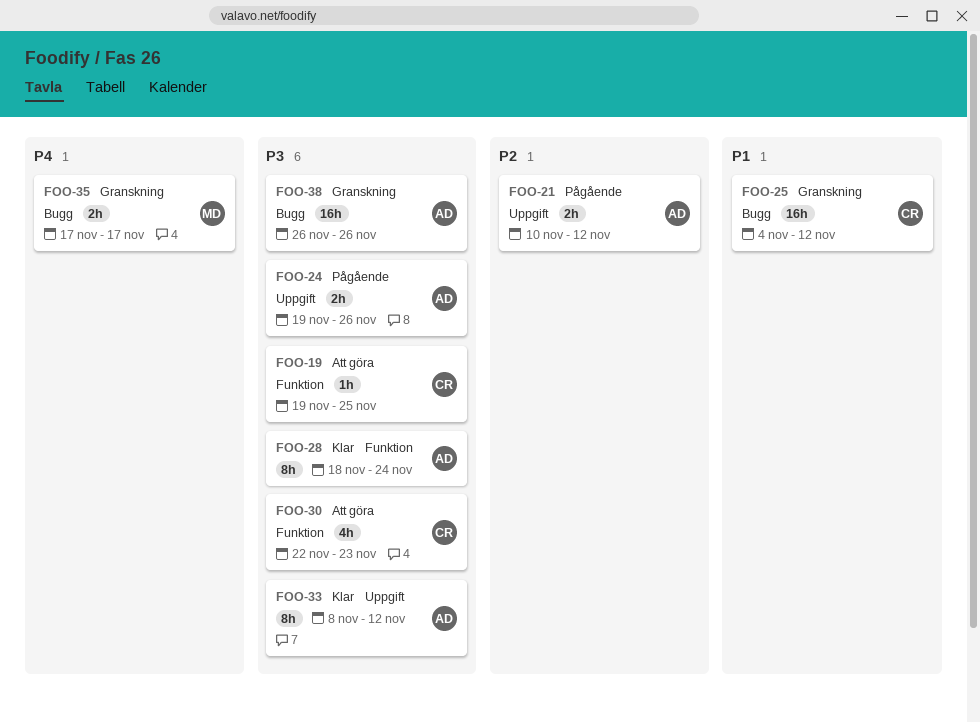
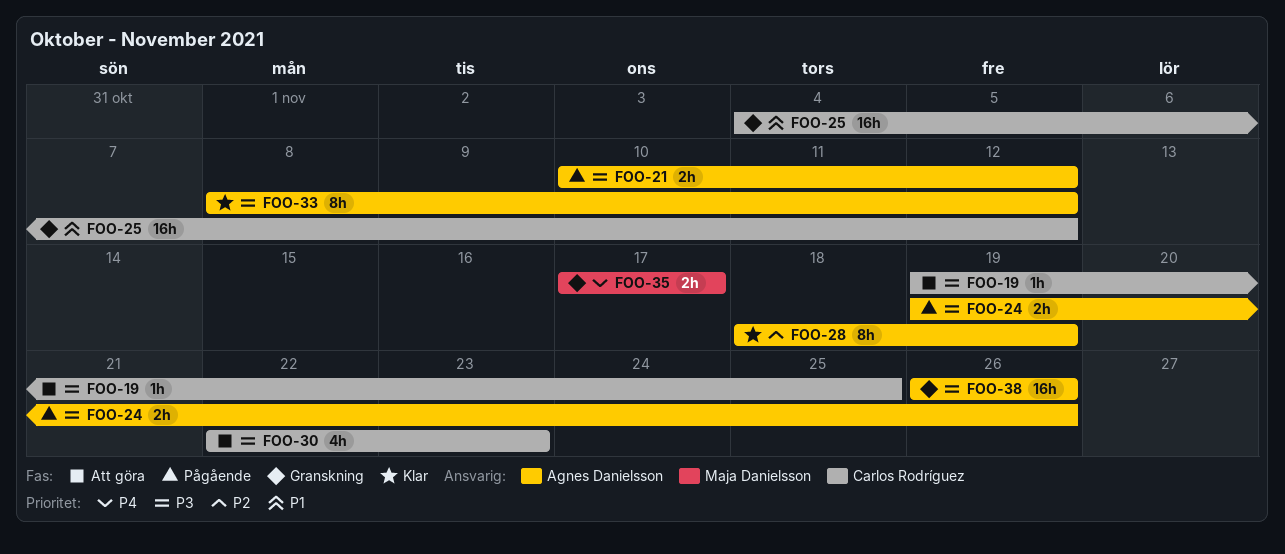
FOO-21, priority: P2 -> P3
FOO-28, priority: P3 -> P2
FOO-28, due: Nov 24 -> Nov 19

